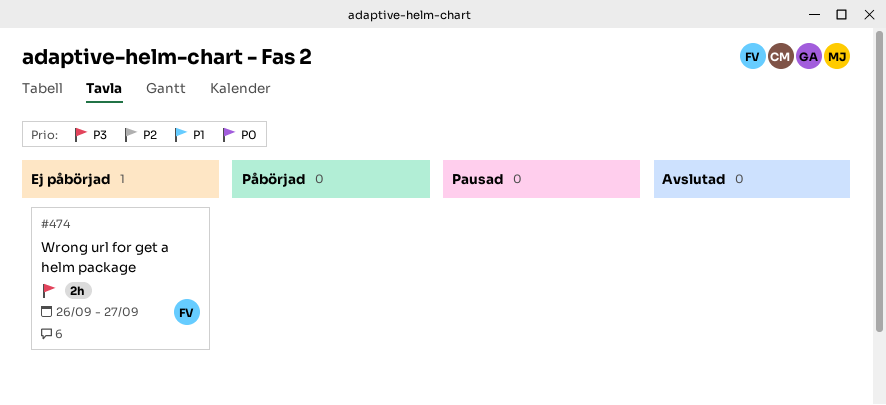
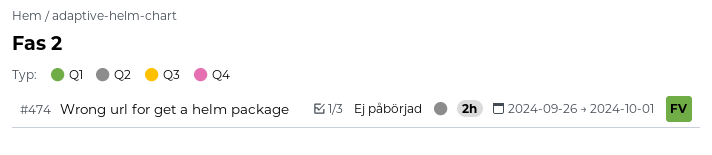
#474, due: Sep 27 -> Oct 1

